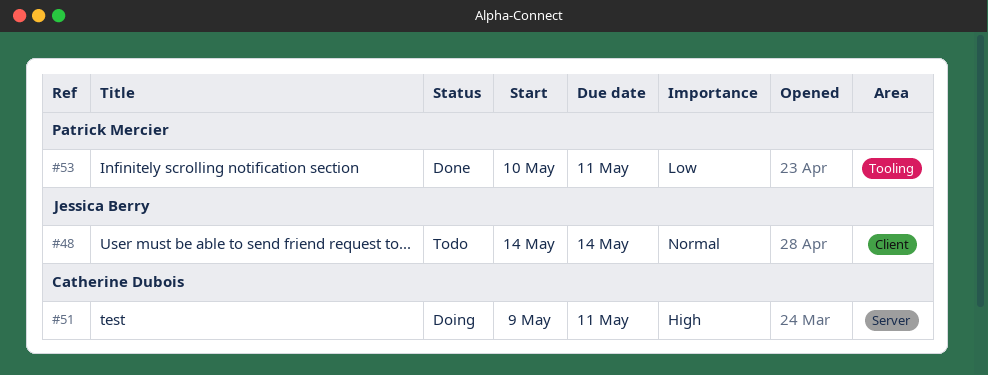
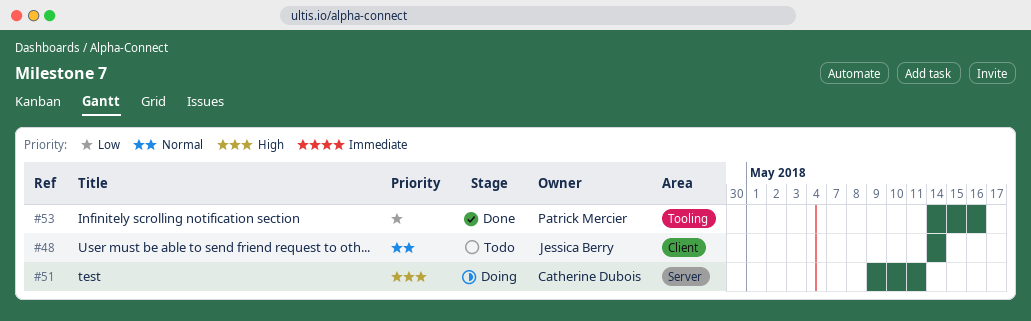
#53, start: May 10 -> May 14
#53, due: May 11 -> May 16

